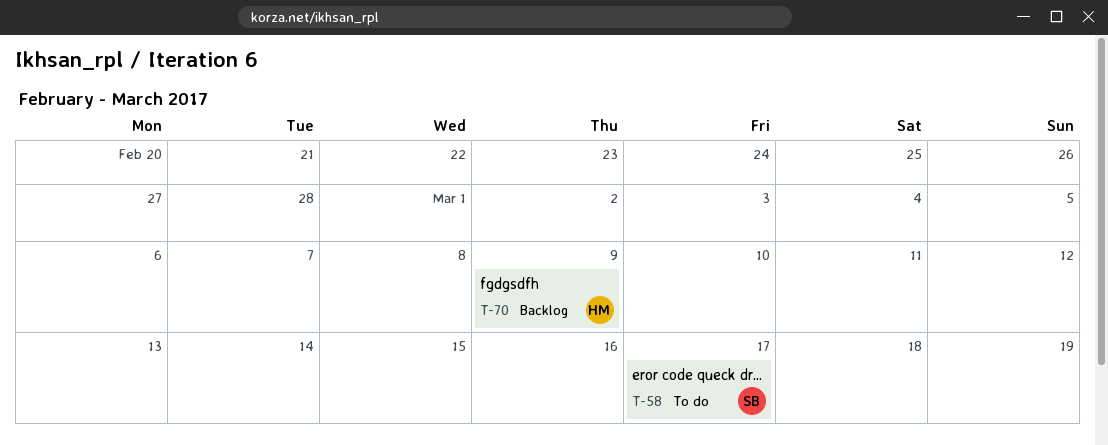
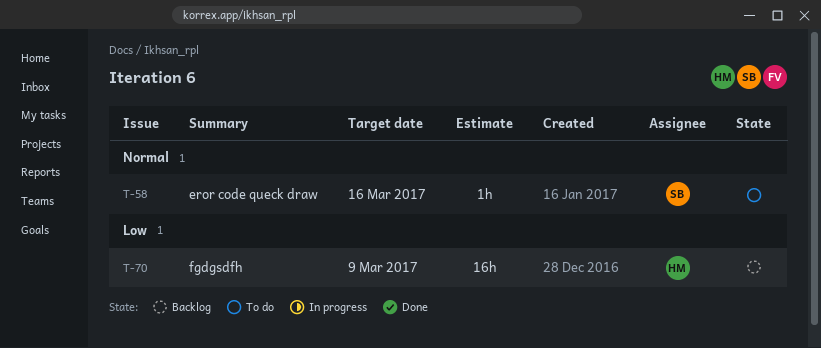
T-58, due: Mar 17 -> Mar 16

